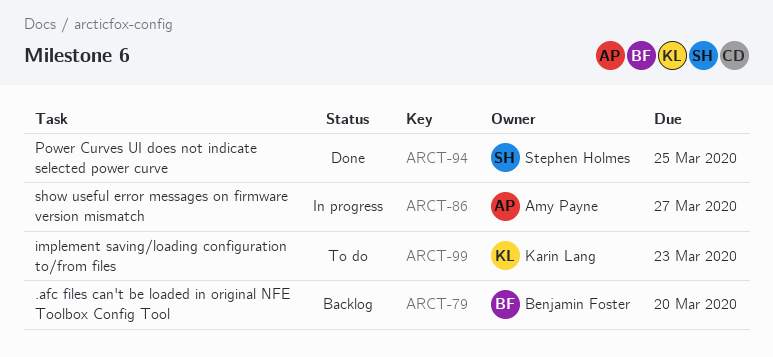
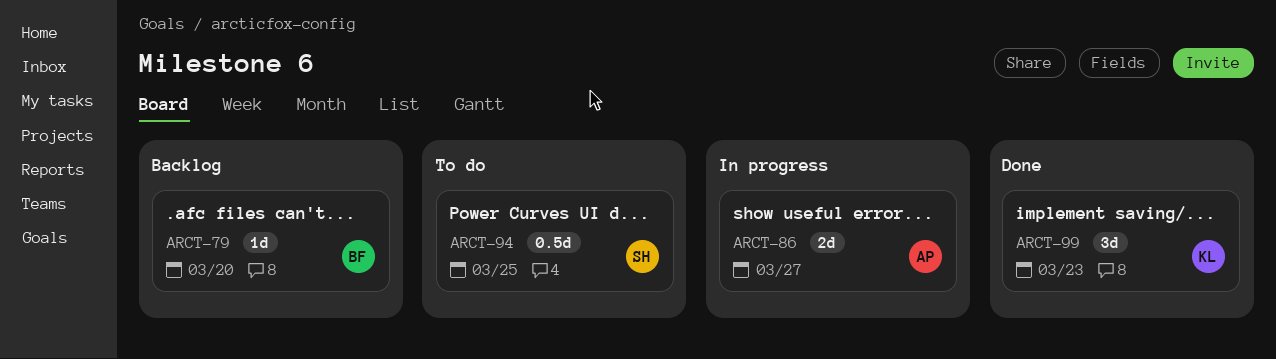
ARCT-94, status: Done -> To do
ARCT-99, status: To do -> Done

